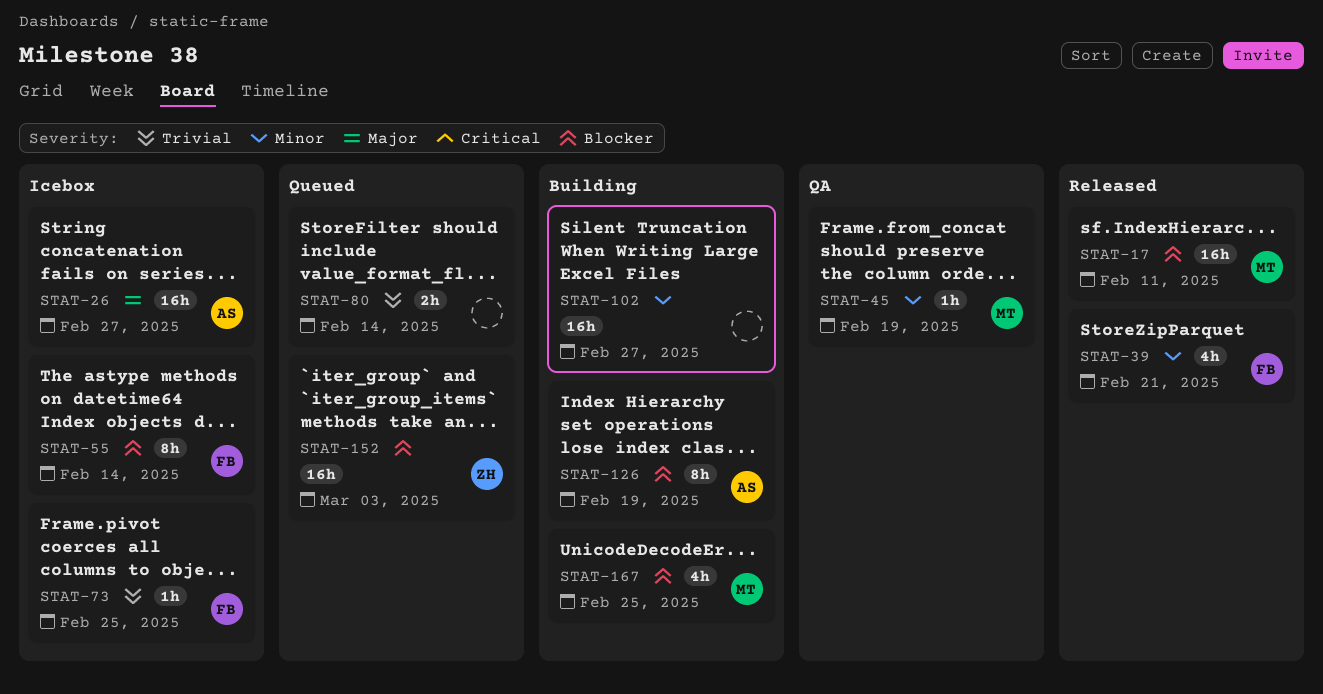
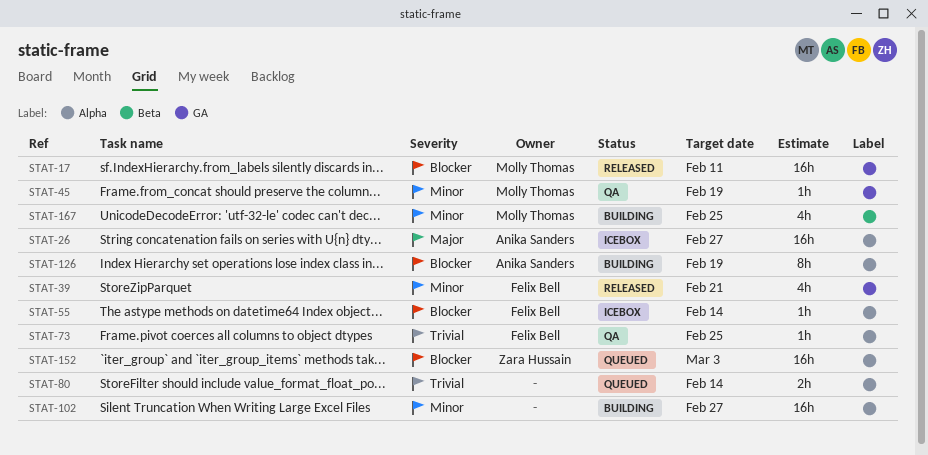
STAT-55, estimate: 8h -> 1h
STAT-73, status: Icebox -> QA
STAT-167, priority: Blocker -> Minor

